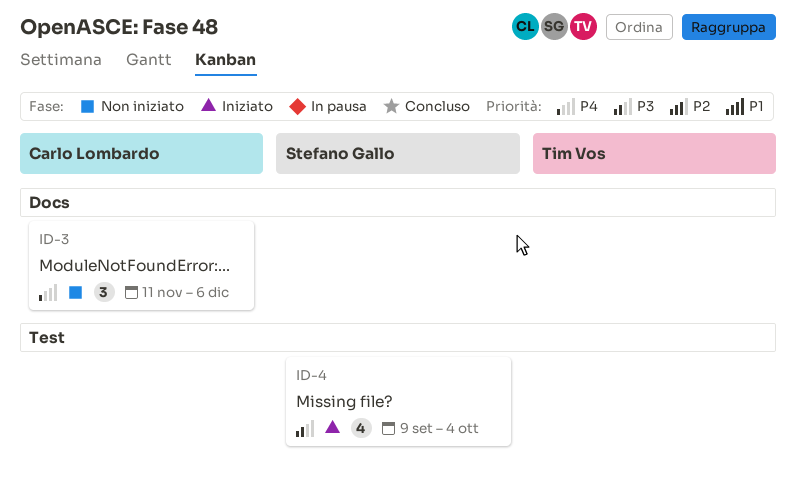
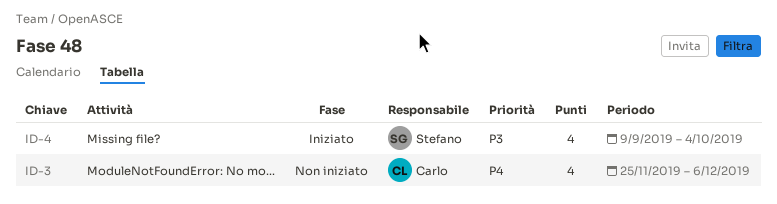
ID-3, estimate: 3 -> 4
ID-3, start: Nov 11 -> Nov 25

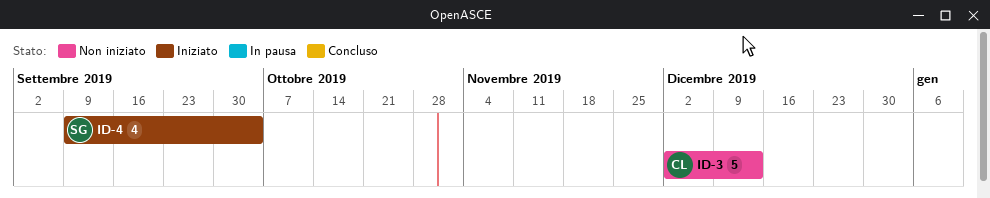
ID-3, estimate: 4 -> 5
ID-3, start: Nov 25 -> Dec 2
ID-3, due: Dec 6 -> Dec 13

